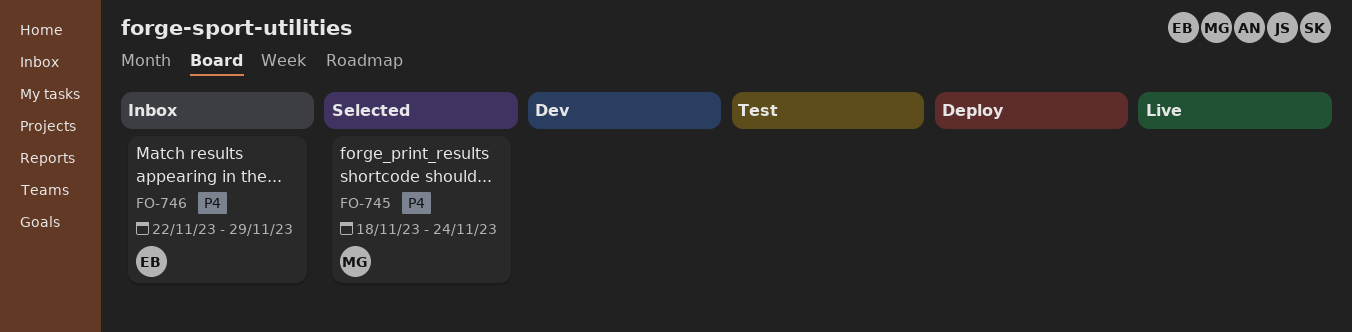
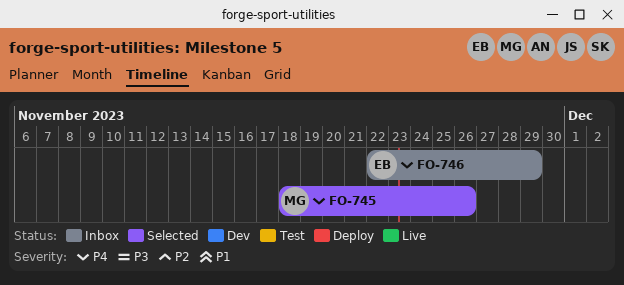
FO-745, due: Nov 24 -> Nov 26

